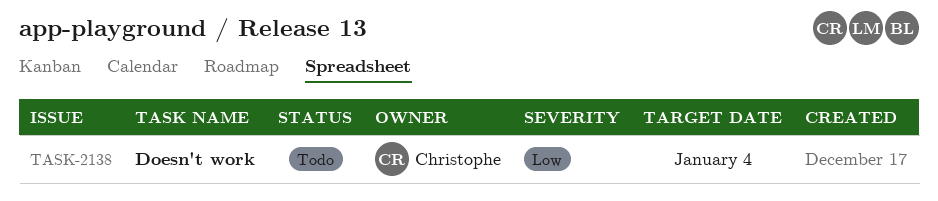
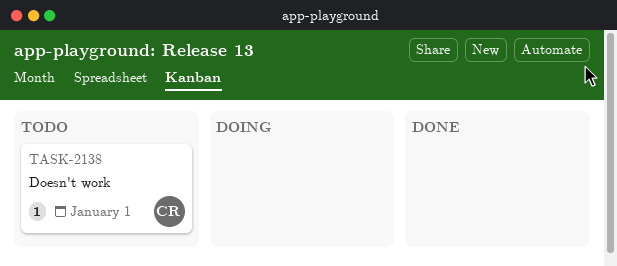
TASK-2138, due: Jan 4 -> Jan 1

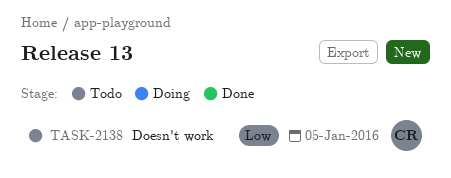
TASK-2138, due: Jan 1 -> Jan 5

